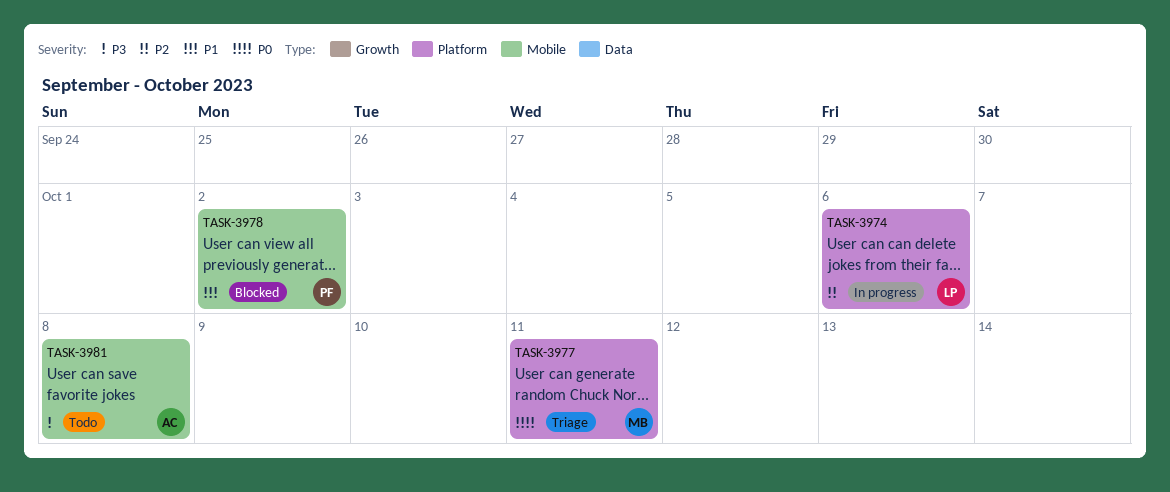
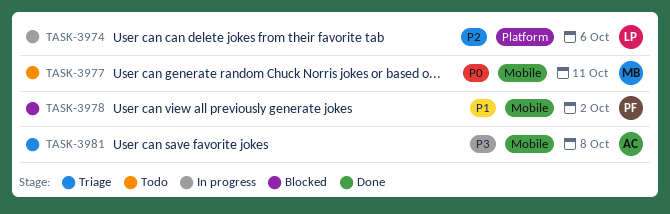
TASK-3977, status: Triage -> Todo
TASK-3977, label: Platform -> Mobile
TASK-3981, status: Todo -> Triage

